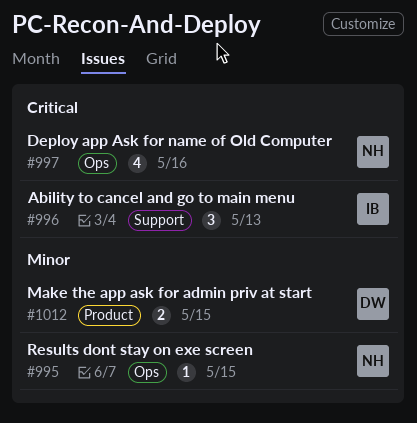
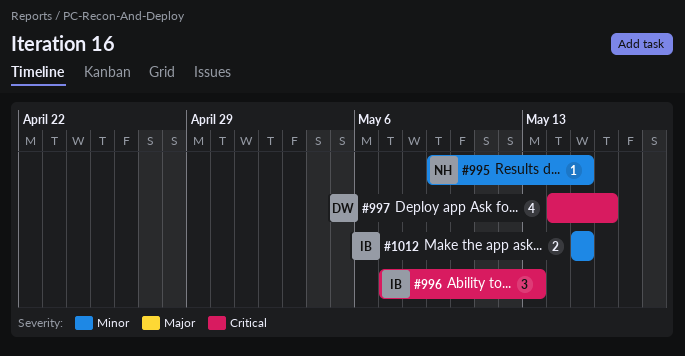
#997, owner: NH -> DW
#1012, owner: DW -> IB

